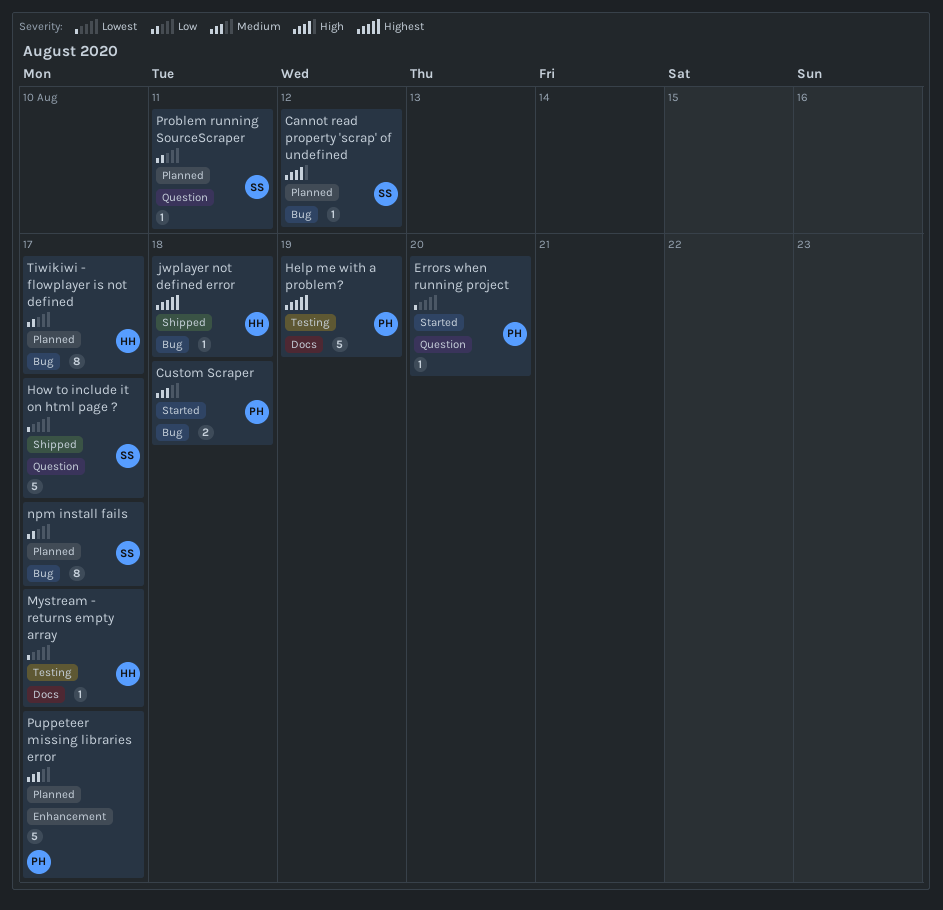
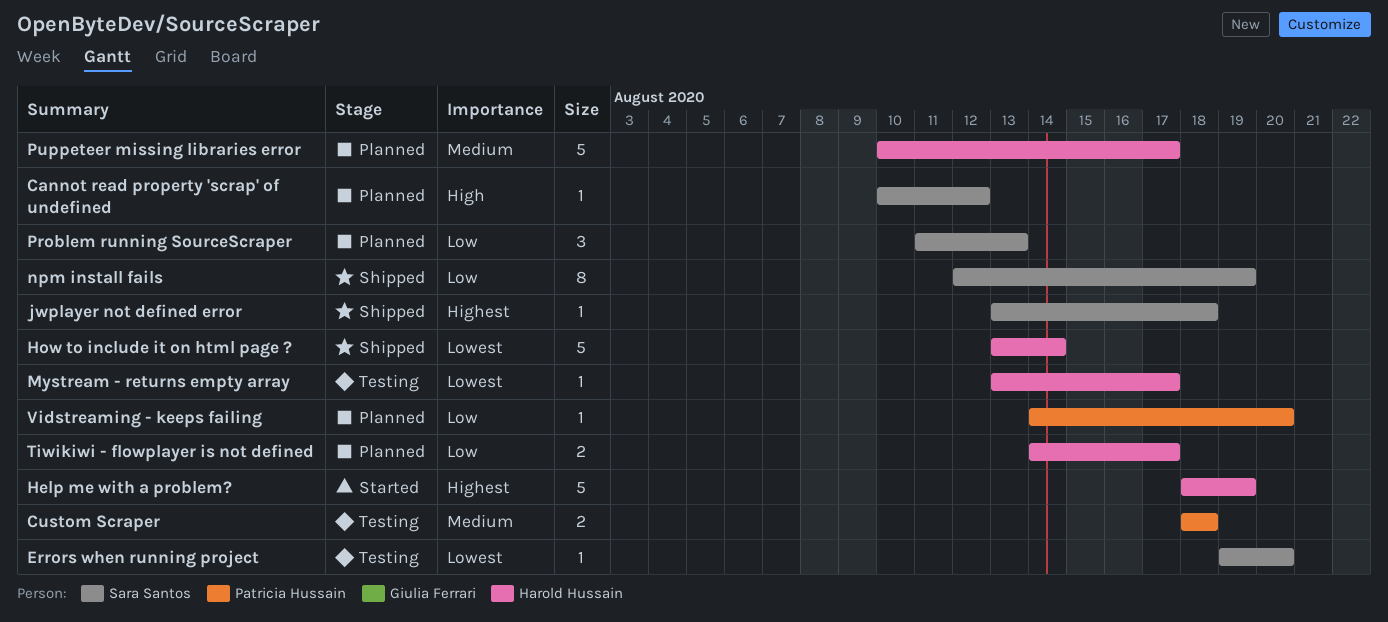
Custom Scraper, status: Started -> Testing
Errors when running project, status: Started -> Testing
Errors when running project, owner: Patricia Hussain -> Sara Santos
Help me with a problem?, status: Testing -> Started
Help me with a problem?, owner: Patricia Hussain -> Harold Hussain
How to include it on html page ?, owner: Sara Santos -> Harold Hussain
How to include it on html page ?, due: Aug 17 -> Aug 14
jwplayer not defined error, owner: Harold Hussain -> Sara Santos
npm install fails, status: Planned -> Shipped
npm install fails, due: Aug 17 -> Aug 19
Problem running SourceScraper, estimate: 1 -> 3
Problem running SourceScraper, due: Aug 11 -> Aug 13
Puppeteer missing libraries error, owner: Patricia Hussain -> Harold Hussain
Tiwikiwi - flowplayer is not defined, estimate: 8 -> 2
Vidstreaming - keeps failing: none -> present

